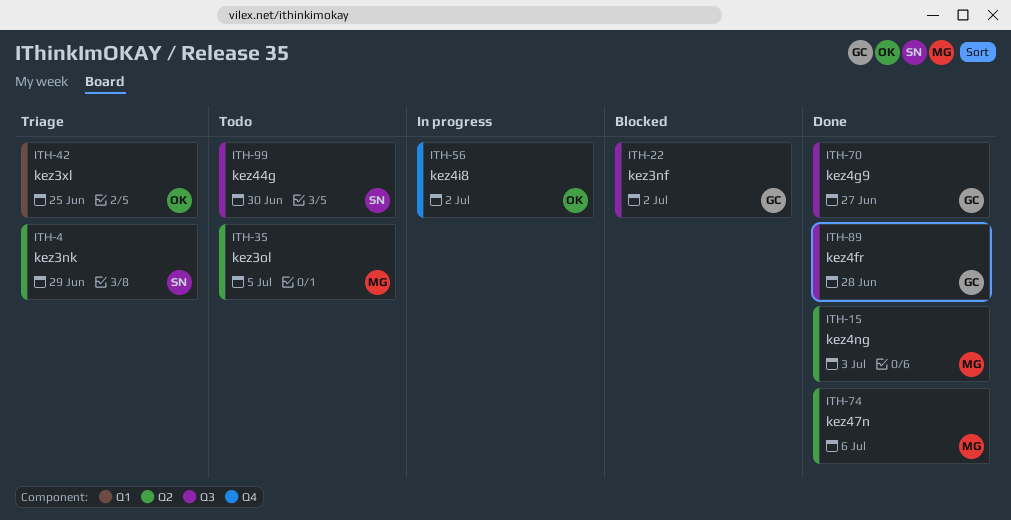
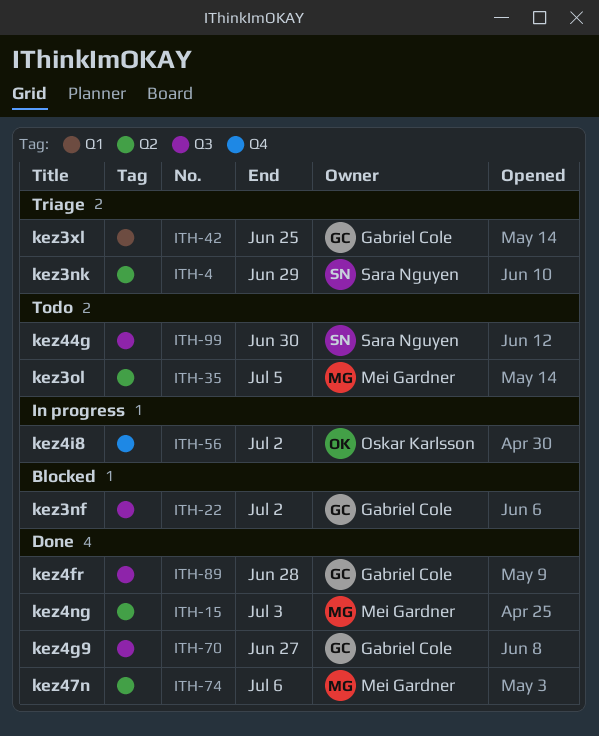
ITH-42, owner: Oskar Karlsson -> Gabriel Cole

